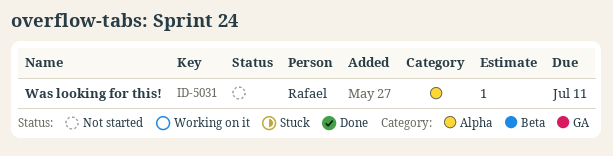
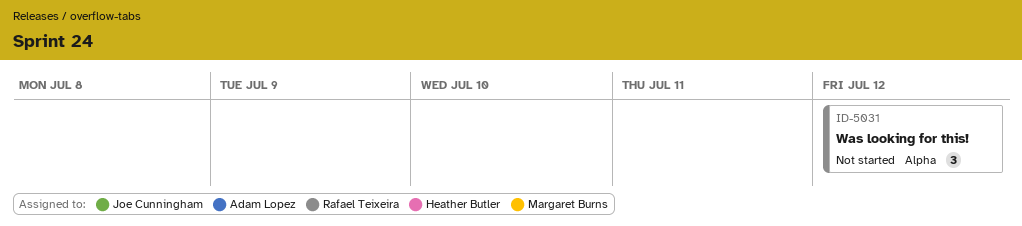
ID-5031, estimate: 1 -> 3
ID-5031, due: Jul 11 -> Jul 12

